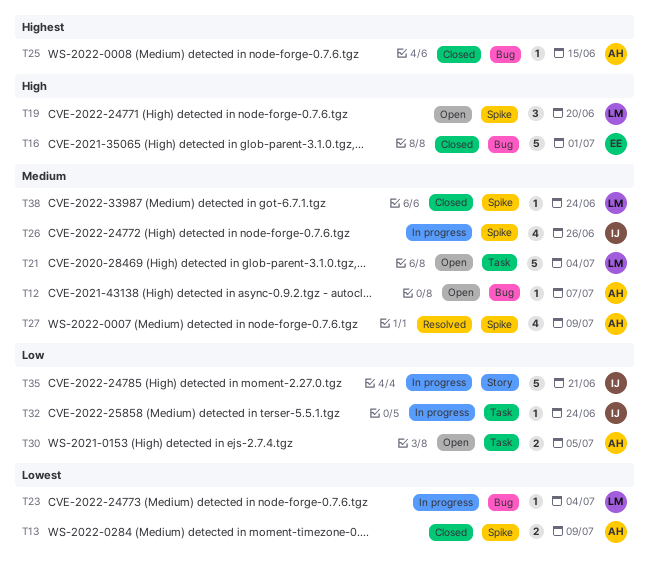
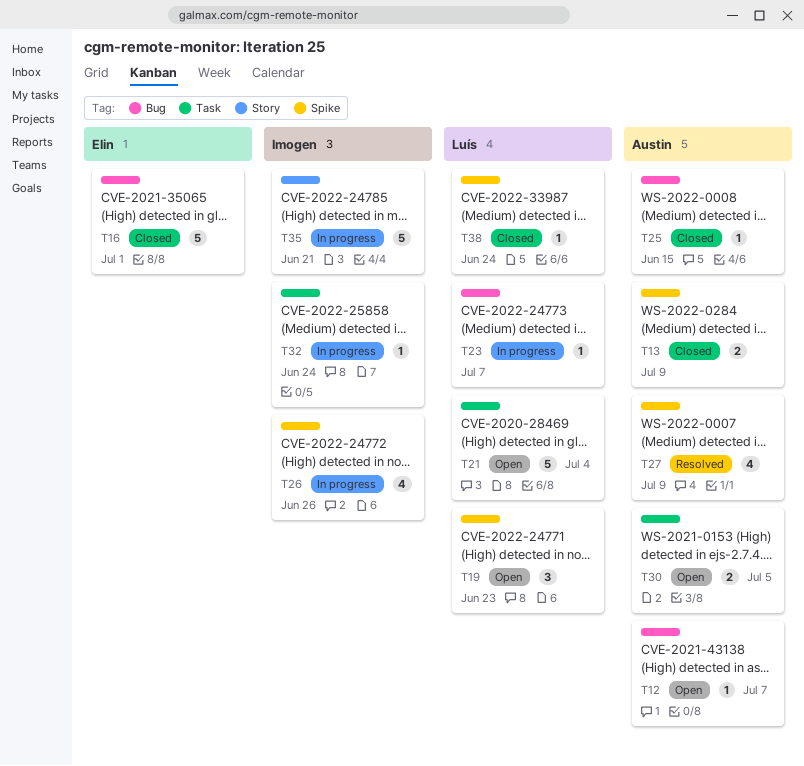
T19, due: Jun 20 -> Jun 23
T23, due: Jul 4 -> Jul 7

